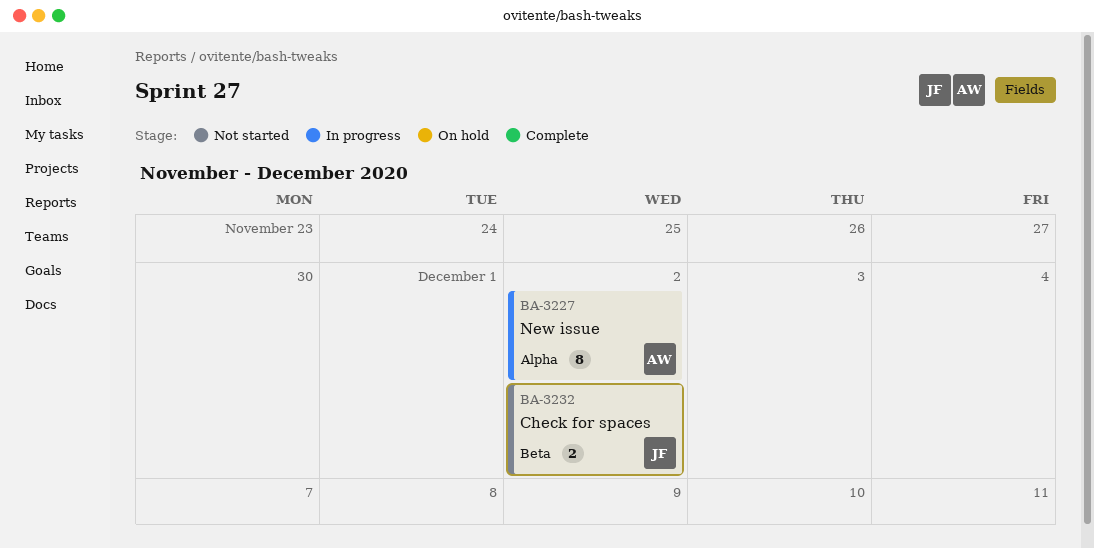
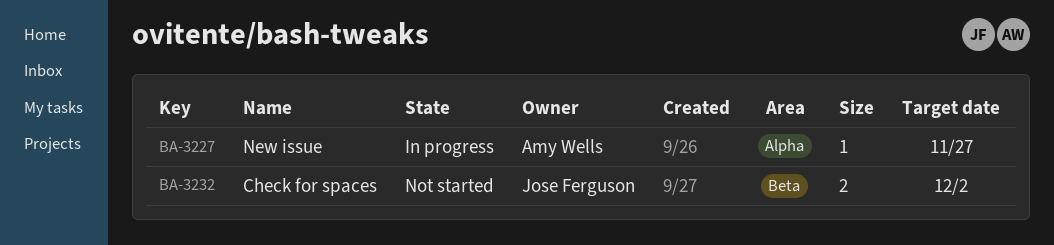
BA-3227, estimate: 8 -> 1
BA-3227, due: Dec 2 -> Nov 27

